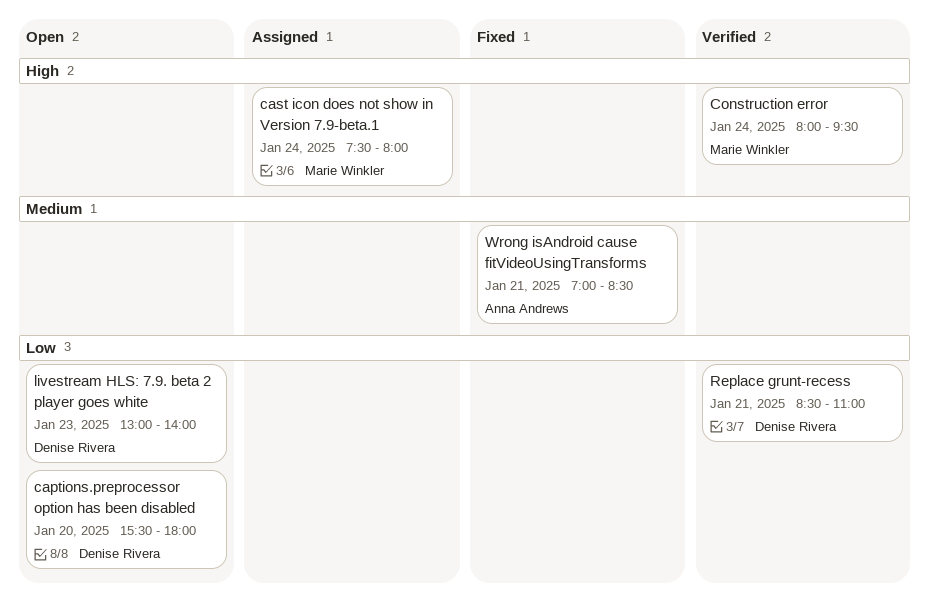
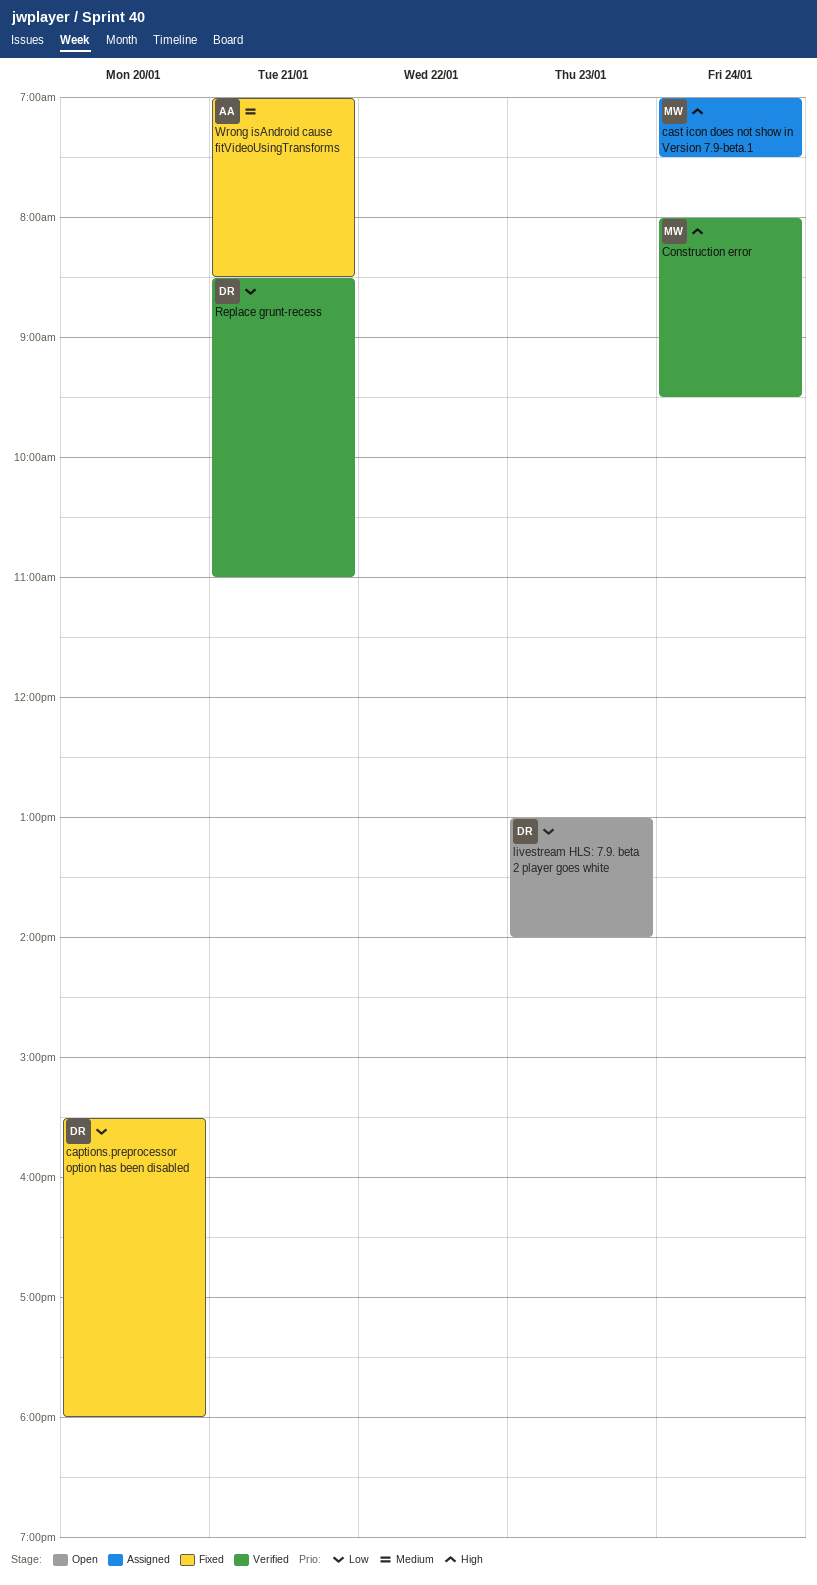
captions.preprocessor option has been disabled, status: Open -> Fixed
cast icon does not show in Version 7.9-beta.1, begins: 07:30 -> 07:00
cast icon does not show in Version 7.9-beta.1, ends: 08:00 -> 07:30

